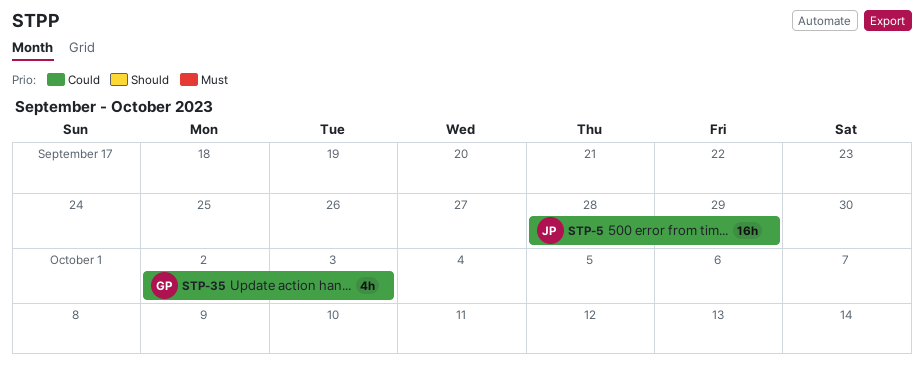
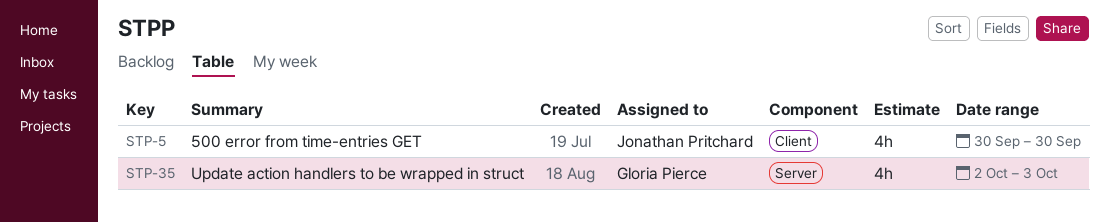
STP-5, estimate: 16h -> 4h
STP-5, start: Sep 28 -> Sep 30
STP-5, due: Sep 29 -> Sep 30

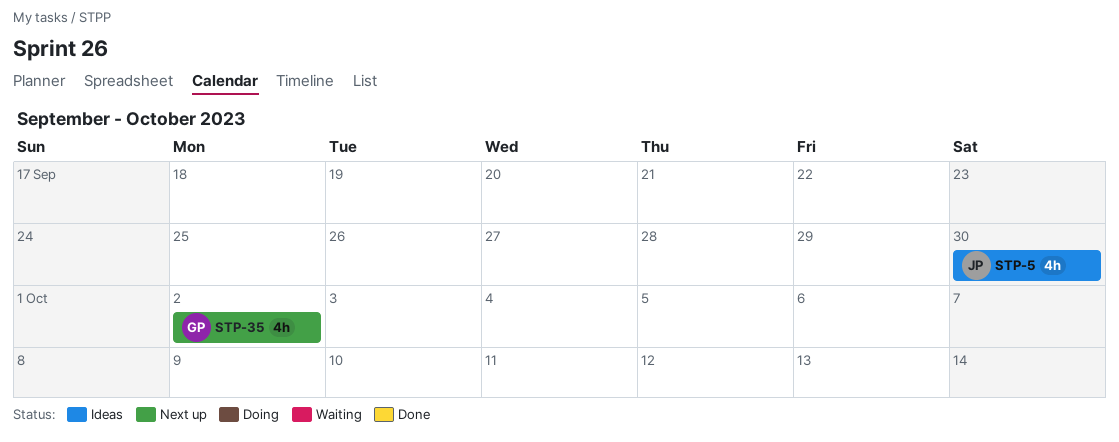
STP-35, due: Oct 3 -> Oct 2

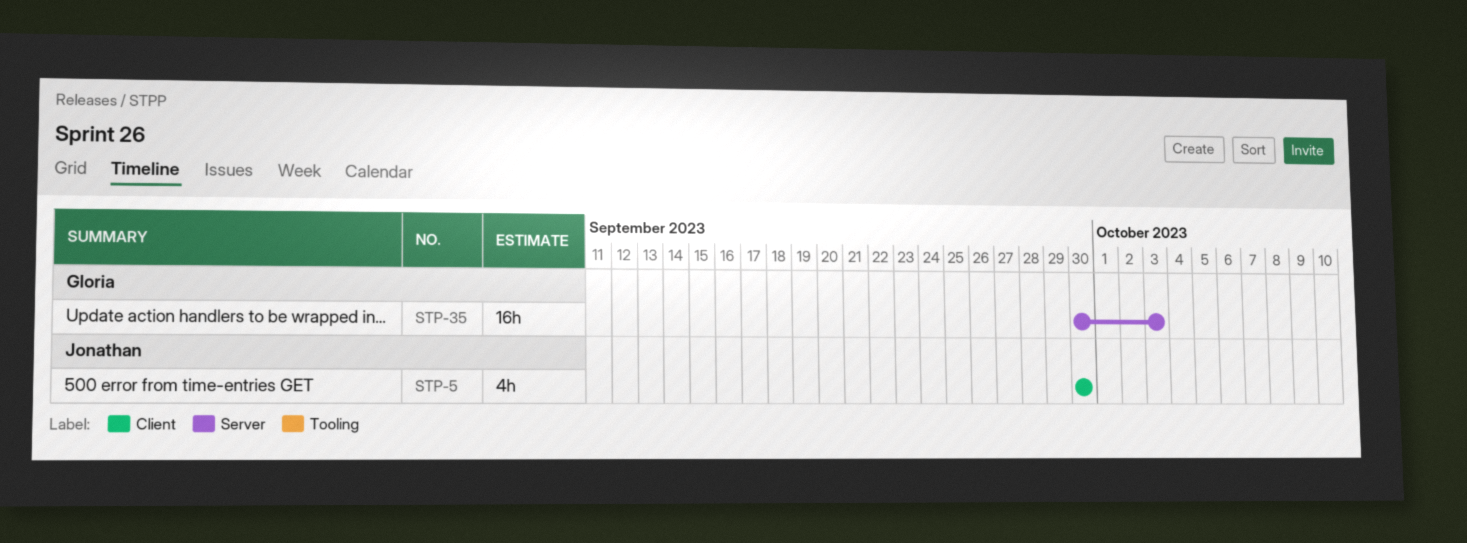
STP-35, estimate: 4h -> 16h
STP-35, start: Oct 2 -> Sep 30
STP-35, due: Oct 2 -> Oct 3

